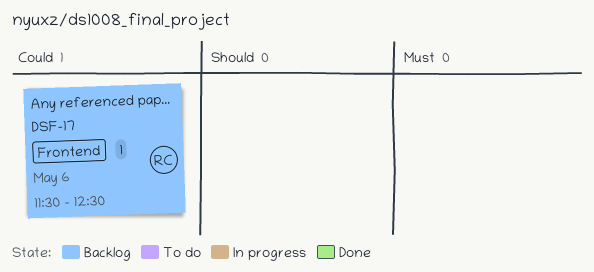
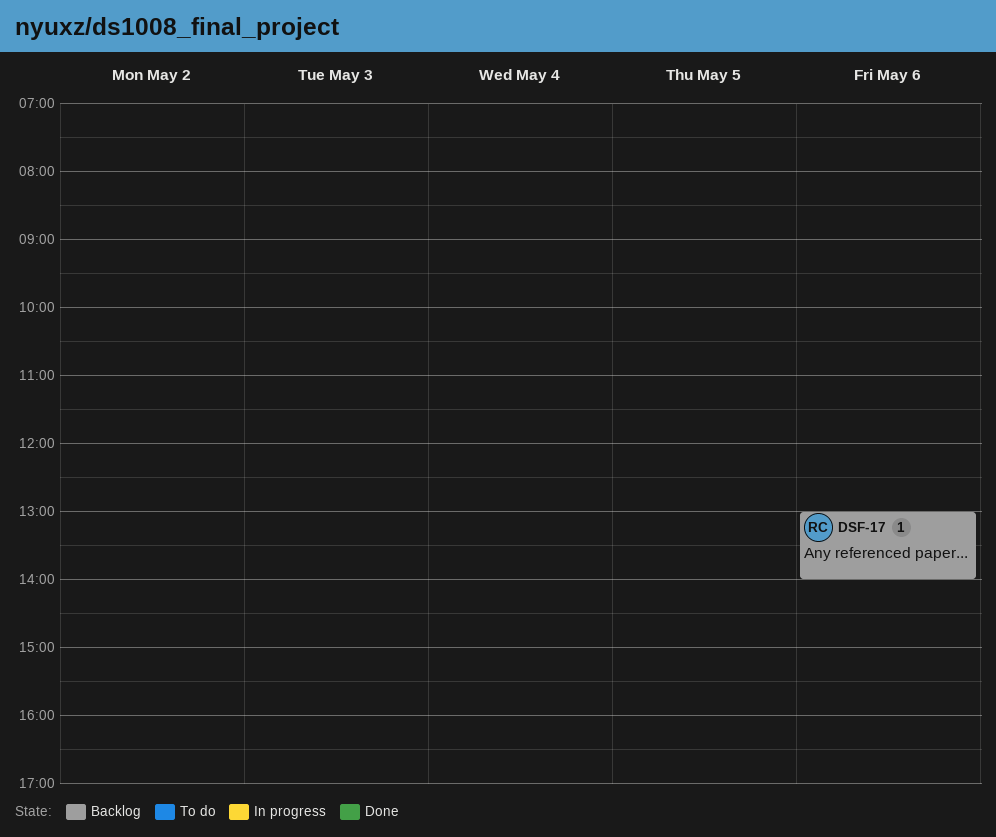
DSF-17, begins: 11:30 -> 13:00
DSF-17, ends: 12:30 -> 14:00

